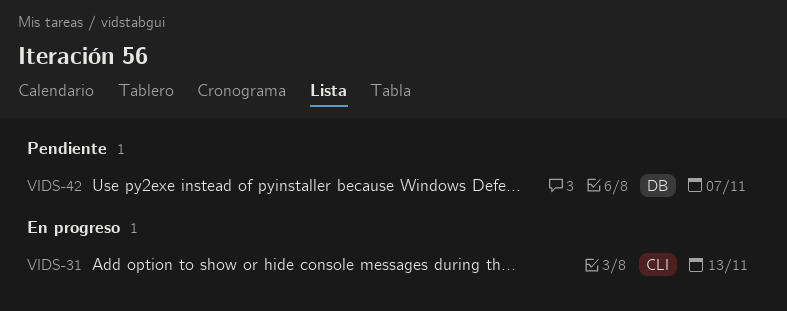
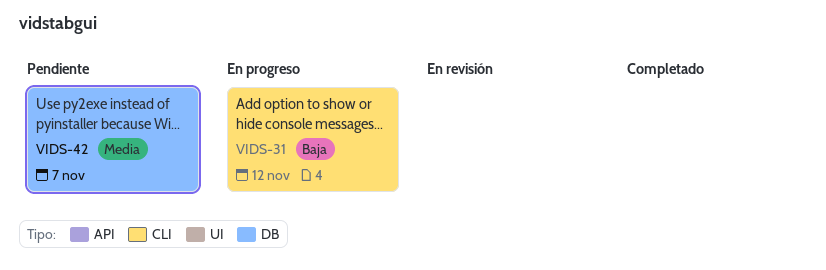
VIDS-31, due: Nov 13 -> Nov 12

